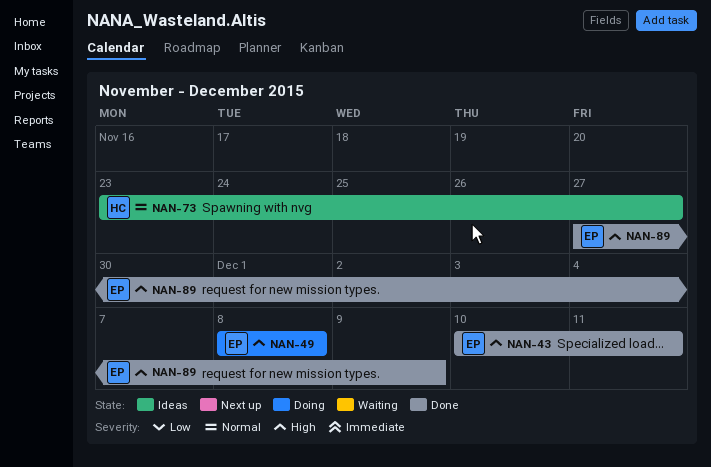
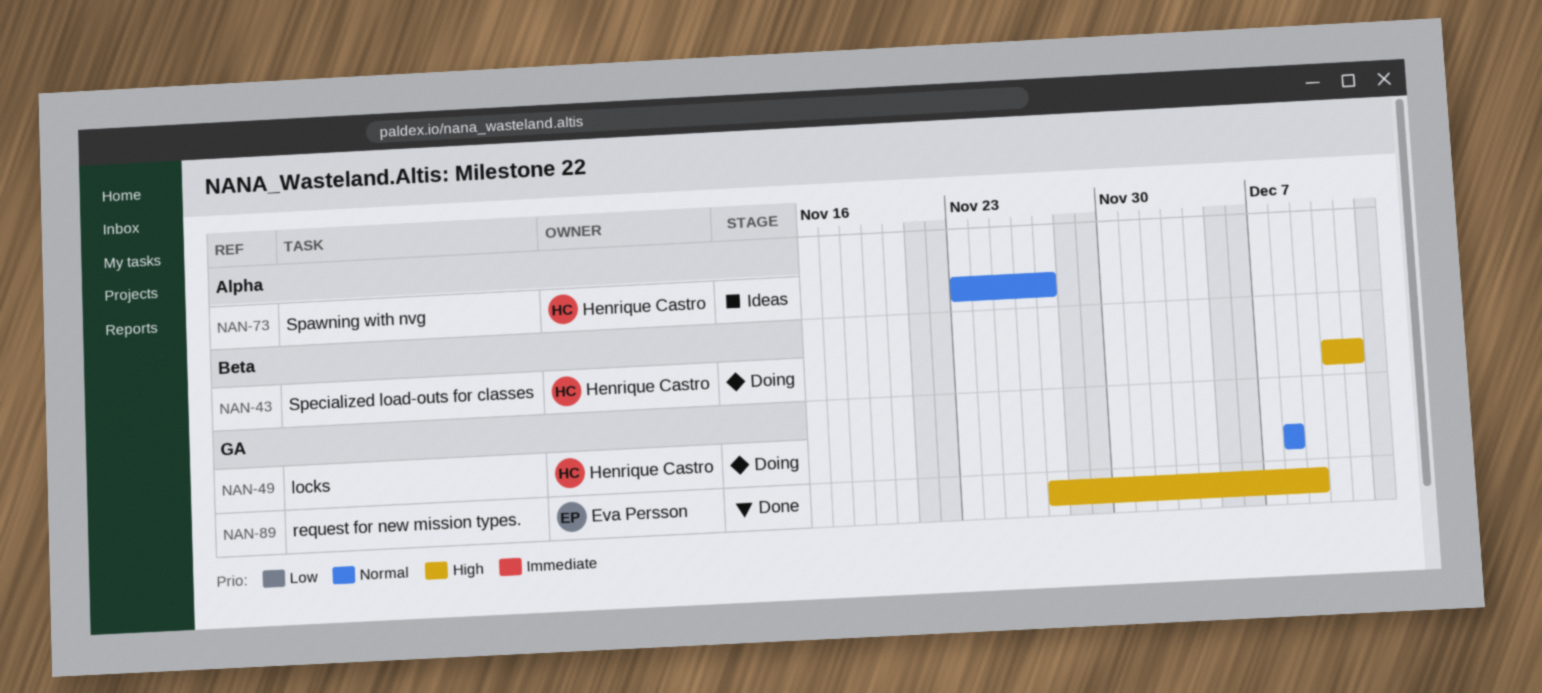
NAN-43, status: Done -> Doing
NAN-43, owner: Eva Persson -> Henrique Castro
NAN-49, owner: Eva Persson -> Henrique Castro
NAN-49, priority: High -> Normal

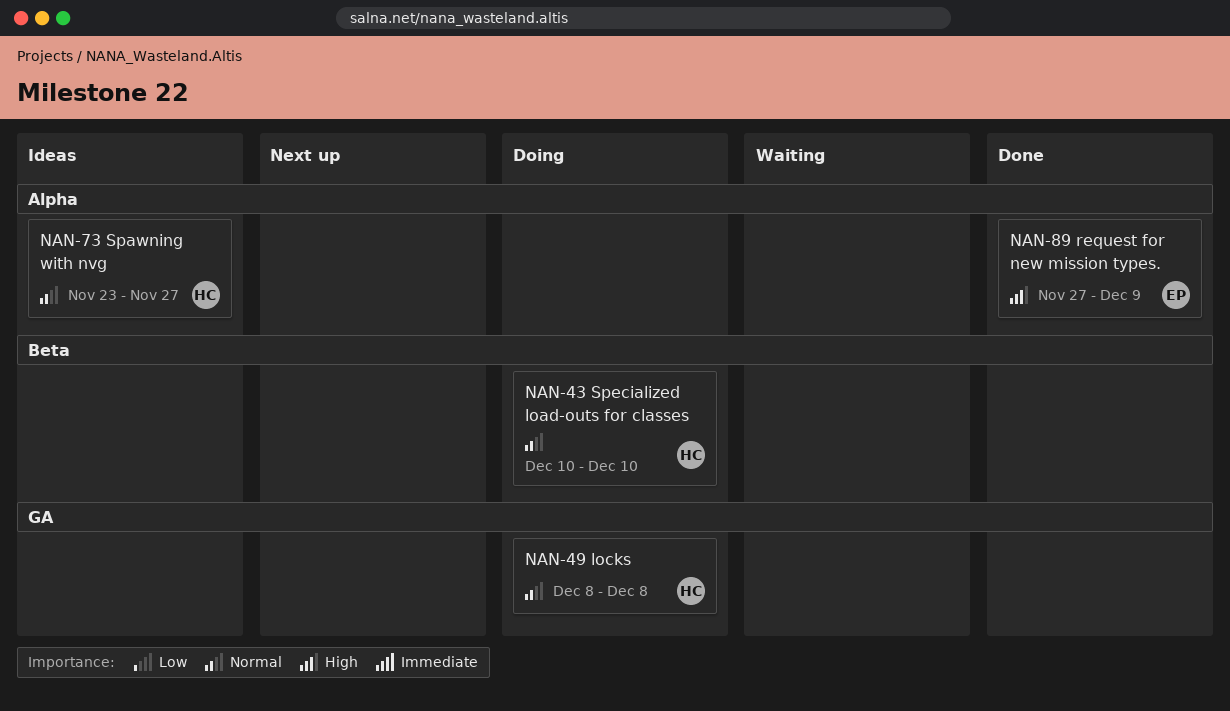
NAN-43, priority: High -> Normal
NAN-43, due: Dec 11 -> Dec 10
NAN-89, label: GA -> Alpha

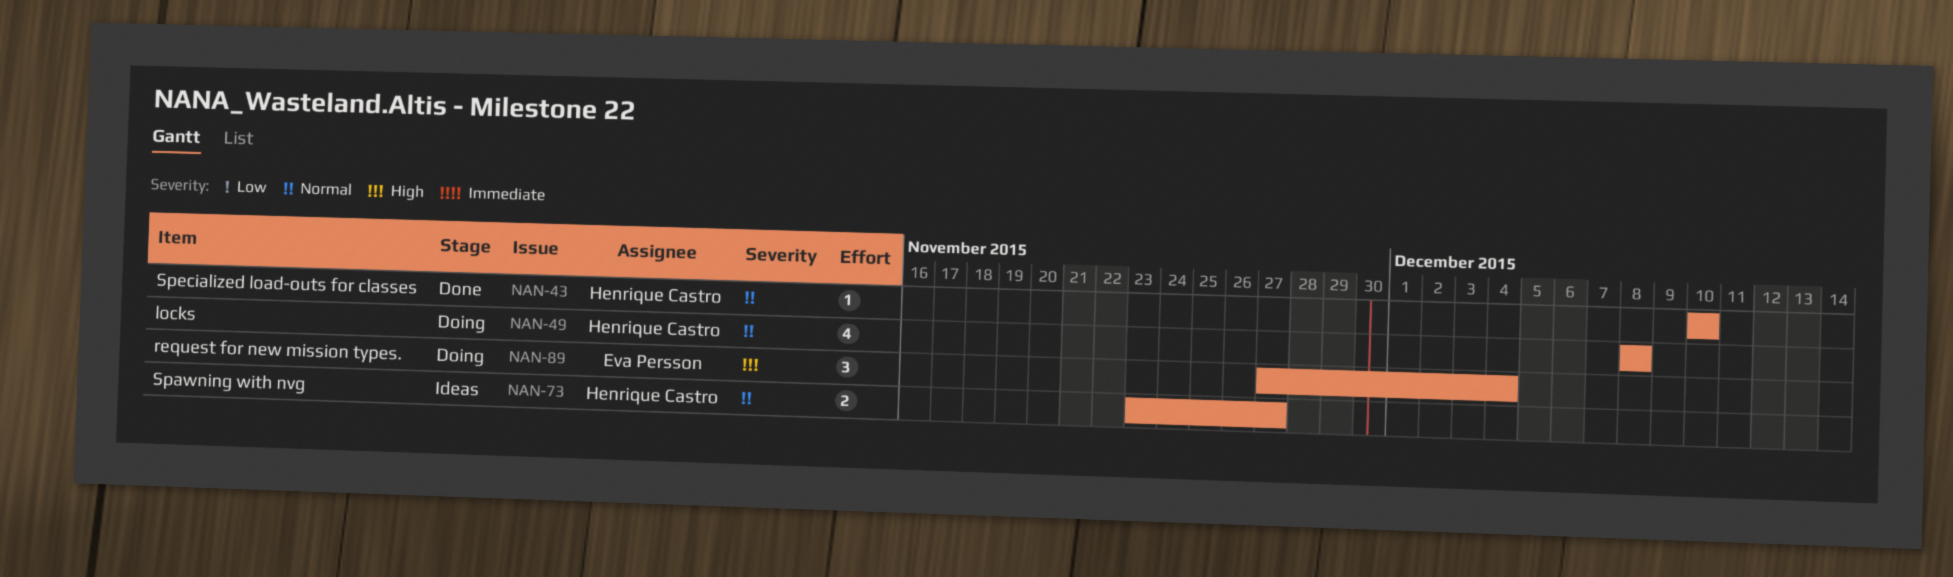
NAN-43, status: Doing -> Done
NAN-89, status: Done -> Doing
NAN-89, due: Dec 9 -> Dec 4

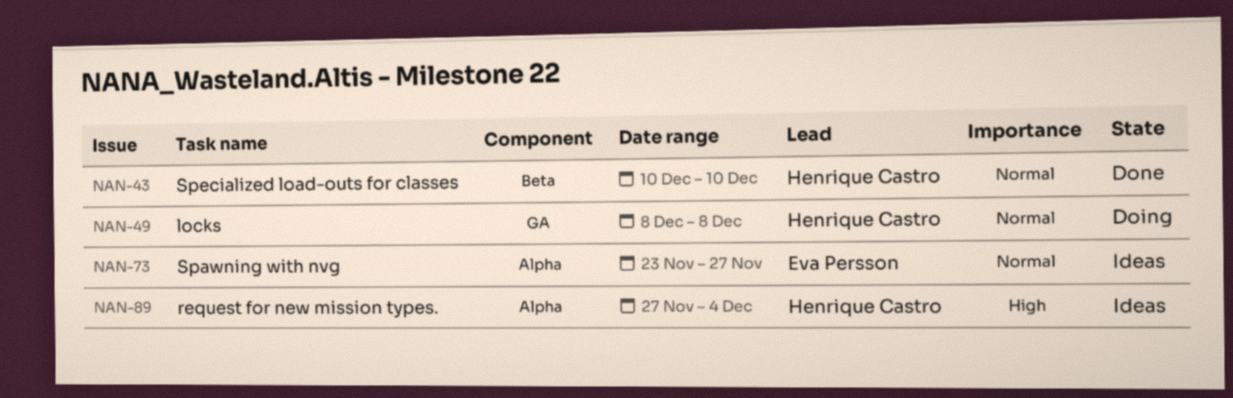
NAN-73, owner: Henrique Castro -> Eva Persson
NAN-89, status: Doing -> Ideas
NAN-89, owner: Eva Persson -> Henrique Castro

